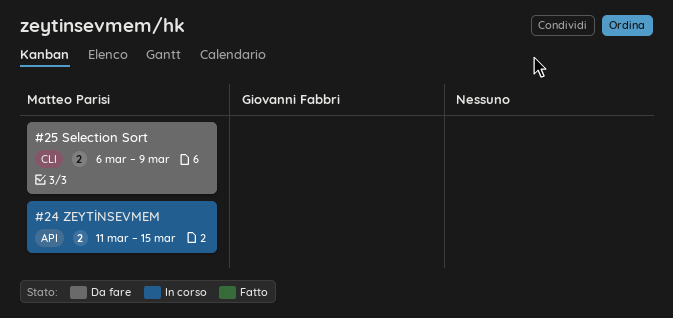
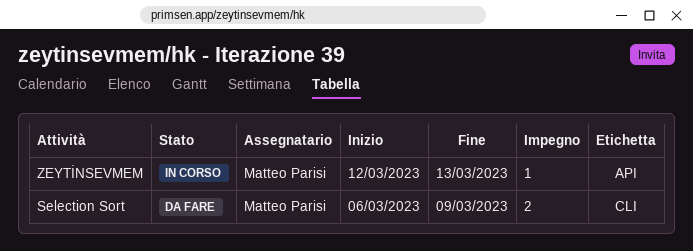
ZEYTİNSEVMEM, estimate: 2 -> 1
ZEYTİNSEVMEM, start: Mar 11 -> Mar 12
ZEYTİNSEVMEM, due: Mar 15 -> Mar 13

